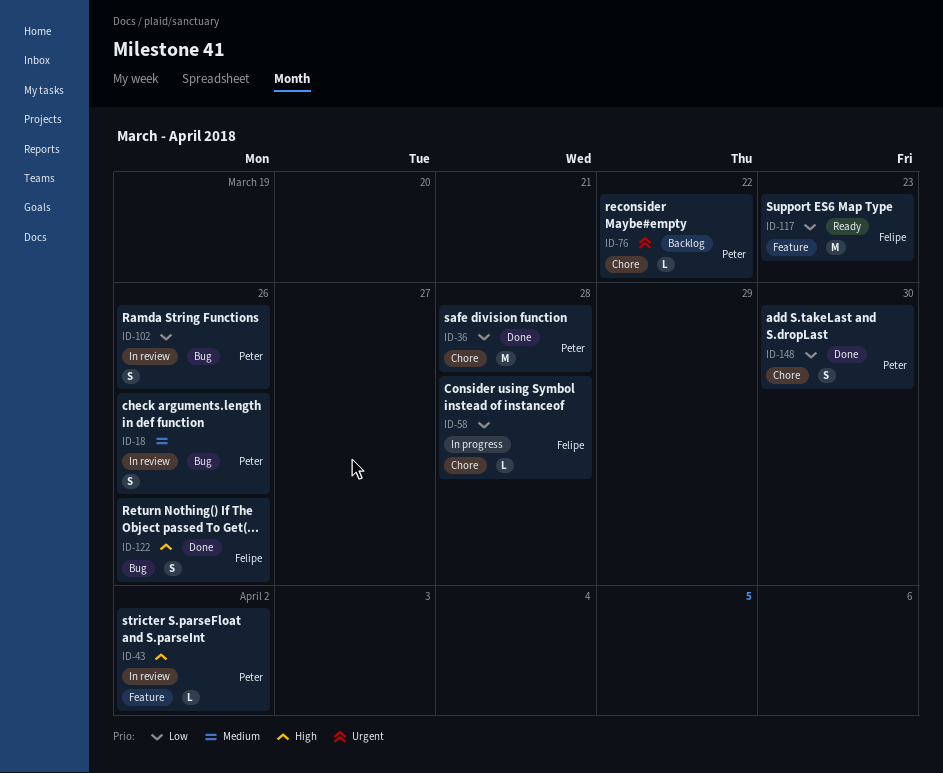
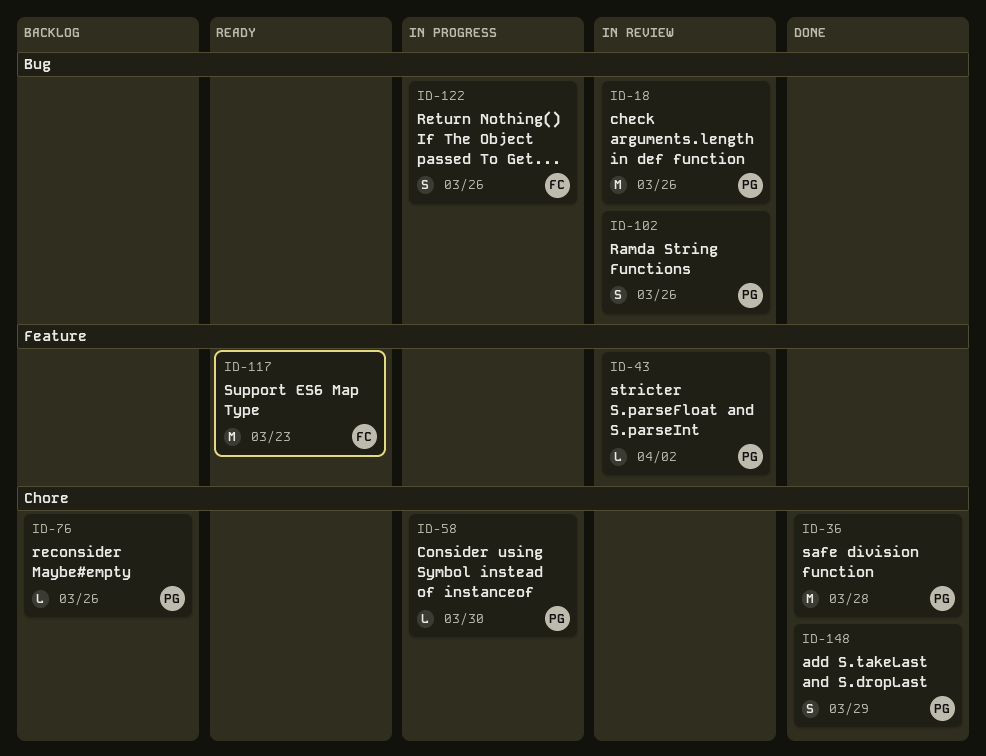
ID-18, estimate: S -> M
ID-58, owner: Felipe -> Peter
ID-58, due: Mar 28 -> Mar 30
ID-76, due: Mar 22 -> Mar 26
ID-122, status: Done -> In progress
ID-148, due: Mar 30 -> Mar 29

